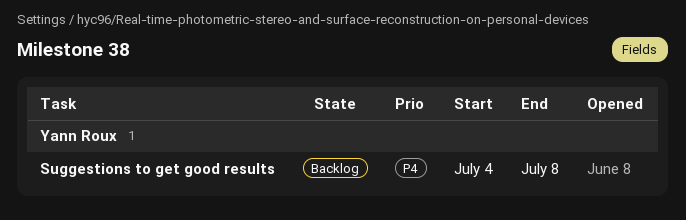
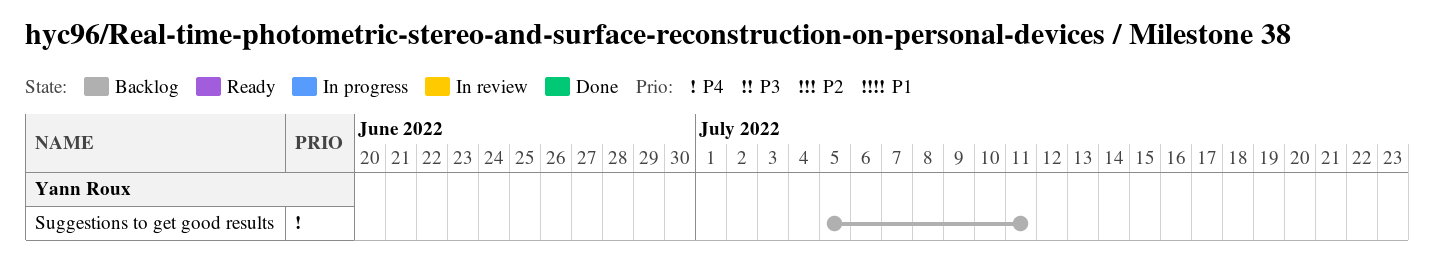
Suggestions to get good results, start: Jul 4 -> Jul 5
Suggestions to get good results, due: Jul 8 -> Jul 11

